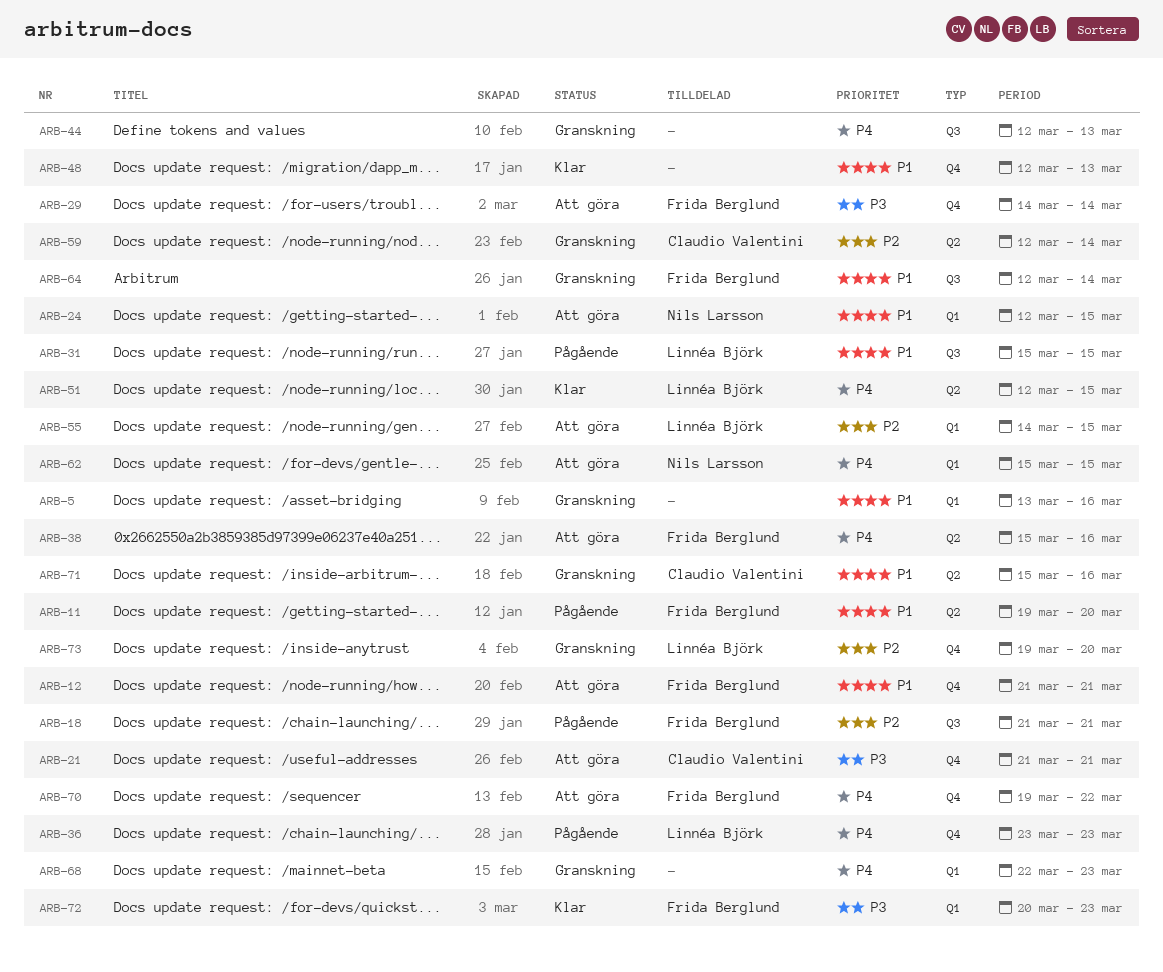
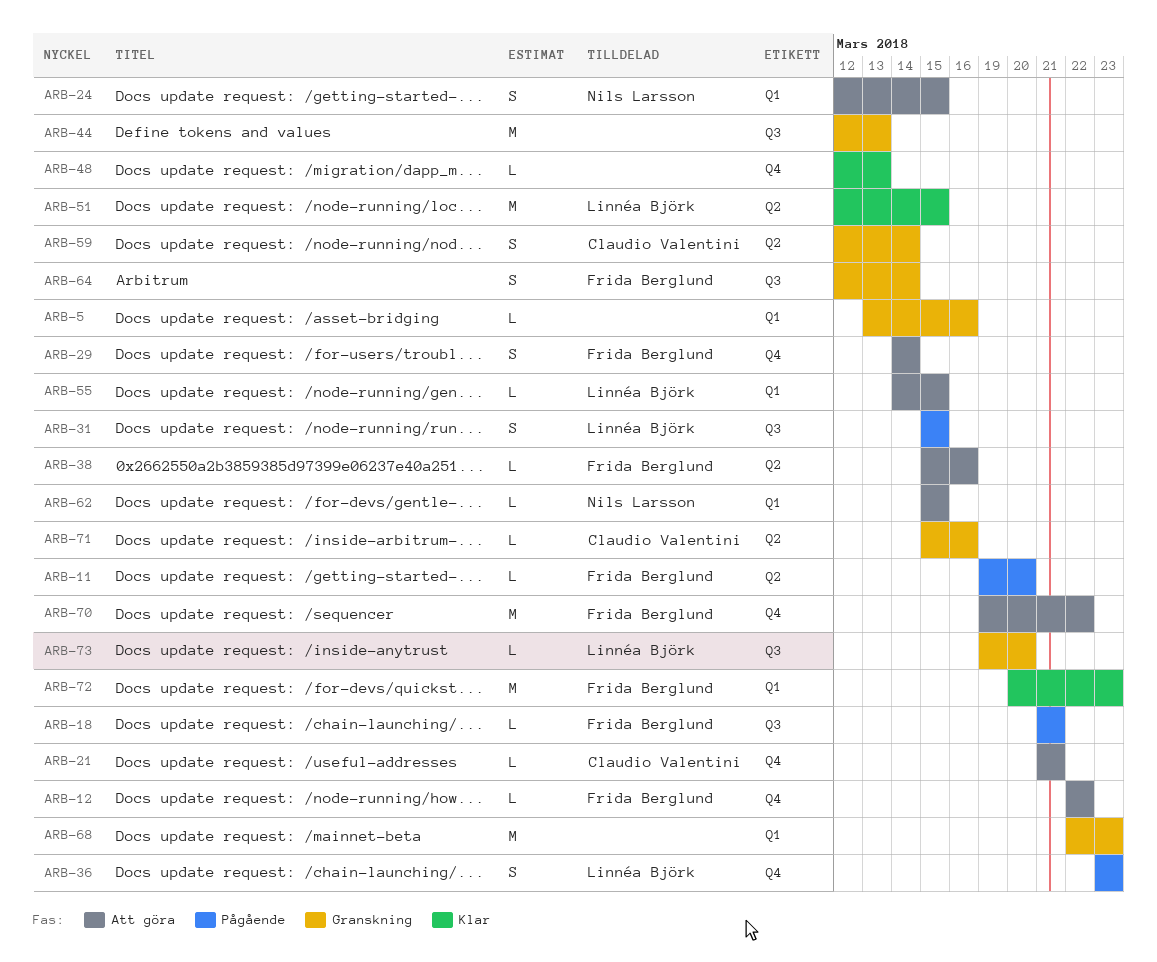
ARB-12, start: Mar 21 -> Mar 22
ARB-12, due: Mar 21 -> Mar 22
ARB-73, label: Q4 -> Q3

